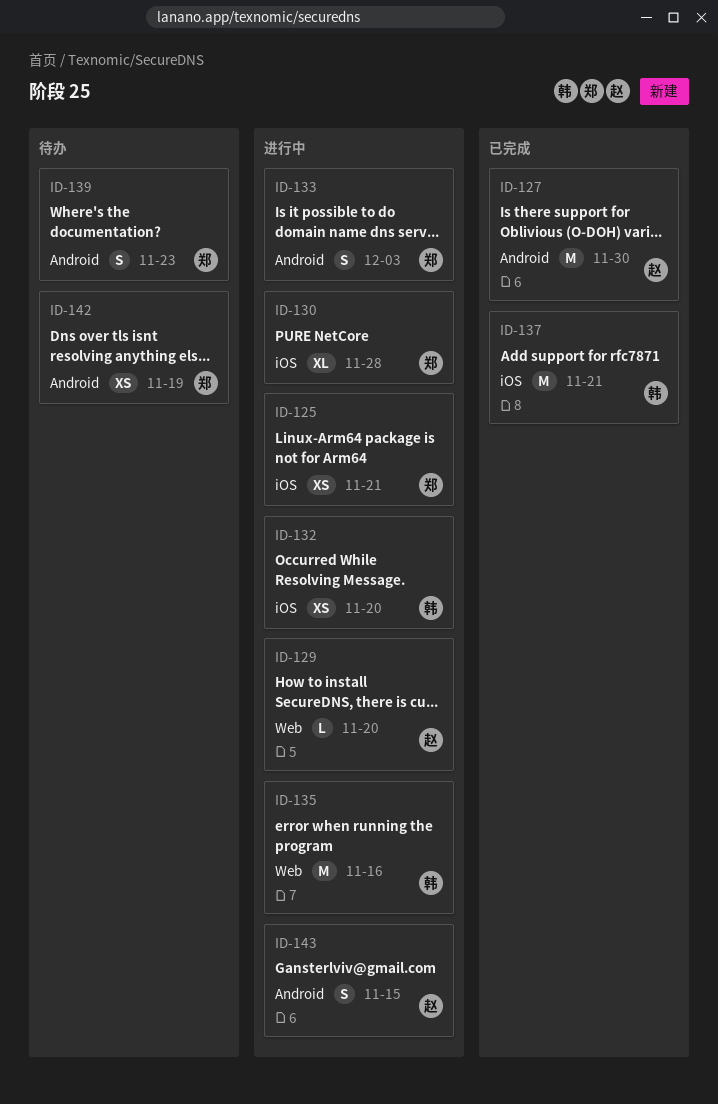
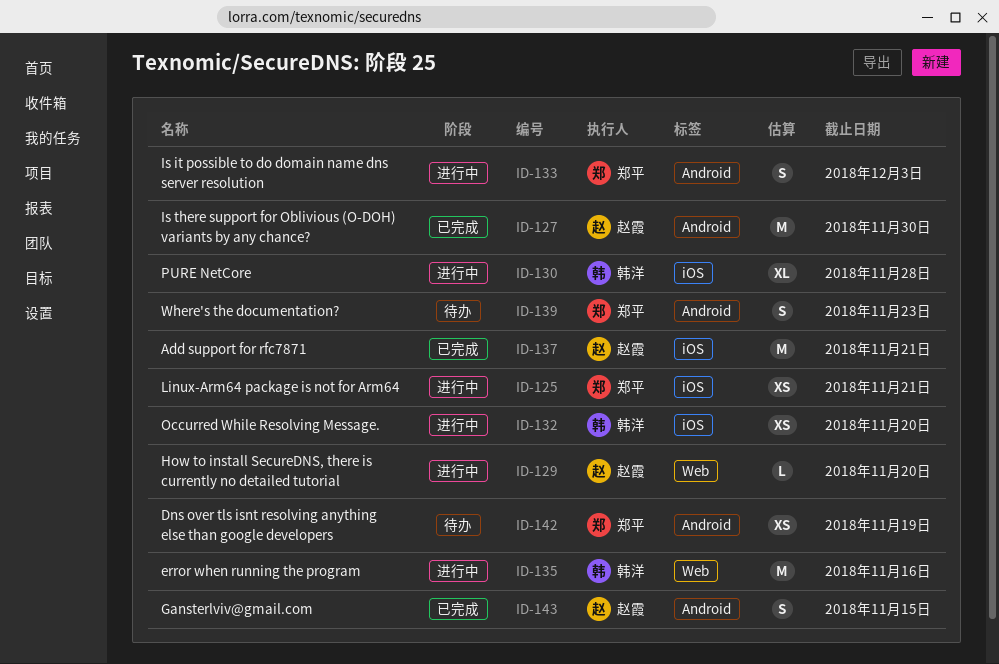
ID-130, owner: 郑平 -> 韩洋
ID-137, owner: 韩洋 -> 赵霞
ID-143, status: 进行中 -> 已完成

